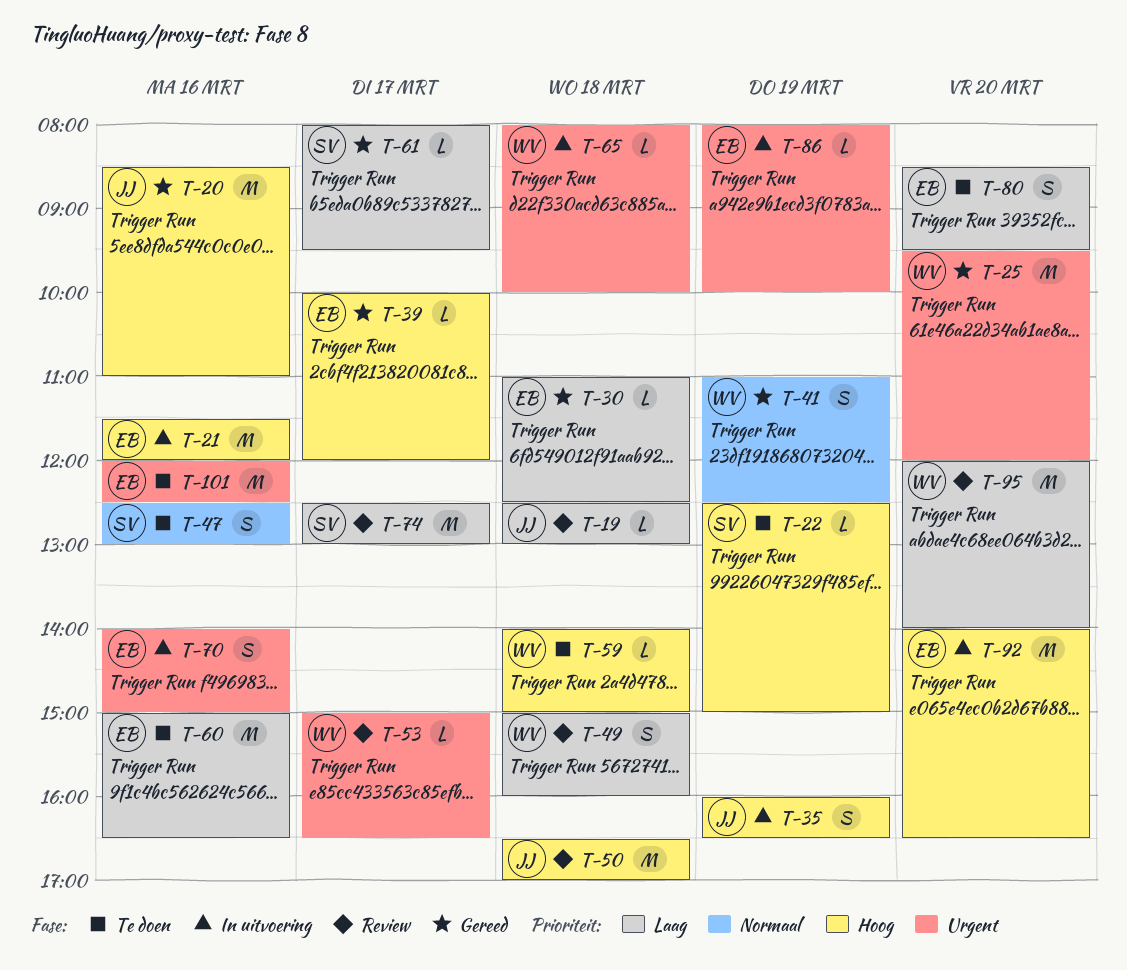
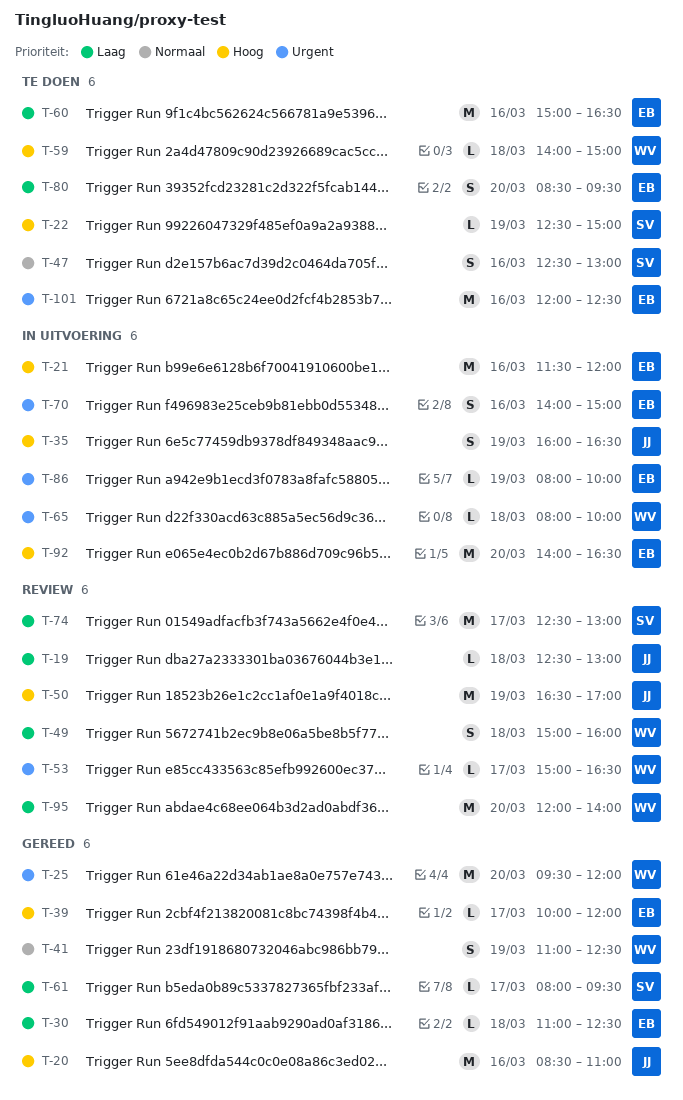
T-50, day: Mar 18 -> Mar 19

